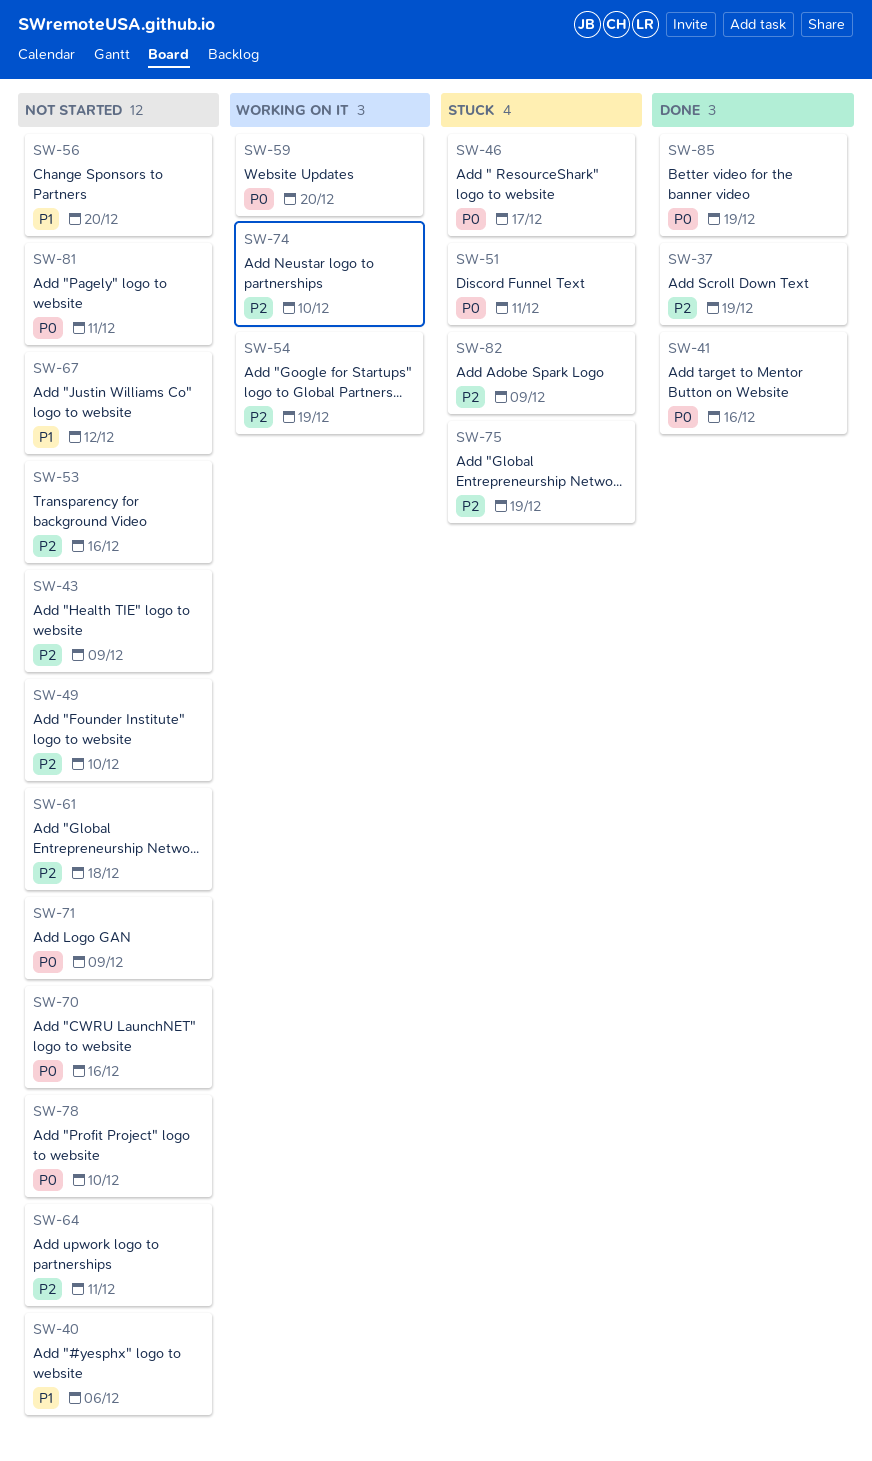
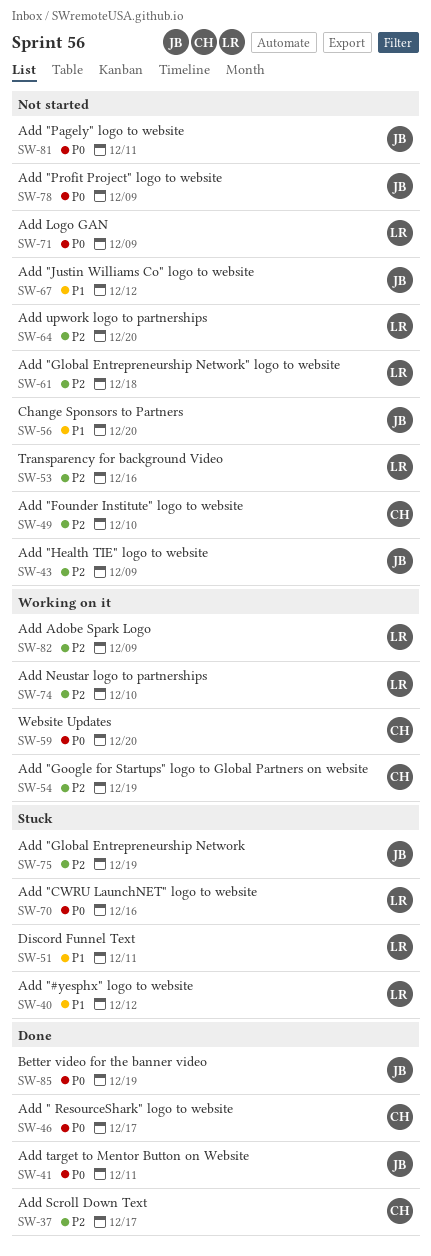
SW-37, due: Dec 19 -> Dec 17
SW-40, status: Not started -> Stuck
SW-40, due: Dec 6 -> Dec 12
SW-41, due: Dec 16 -> Dec 11
SW-46, status: Stuck -> Done
SW-51, priority: P0 -> P1
SW-64, due: Dec 11 -> Dec 20
SW-70, status: Not started -> Stuck
SW-78, due: Dec 10 -> Dec 9
SW-82, status: Stuck -> Working on it

